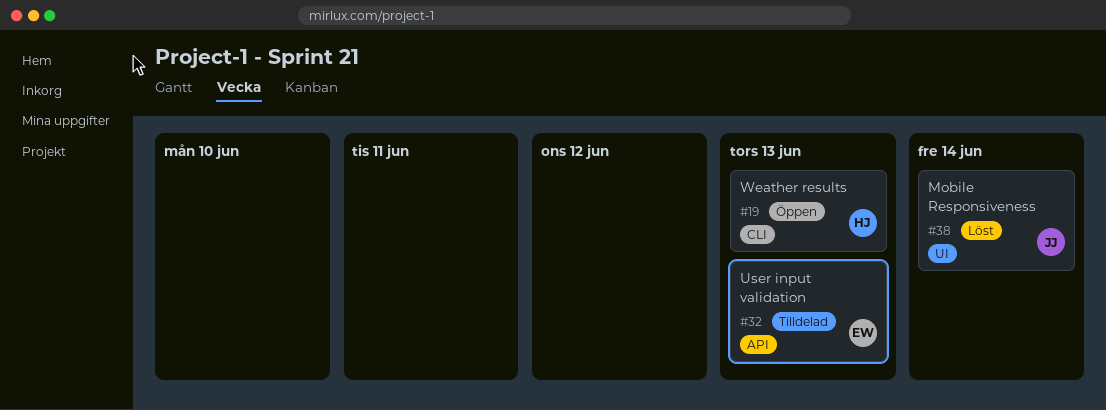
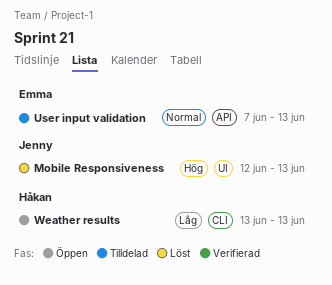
Mobile Responsiveness, due: Jun 14 -> Jun 13

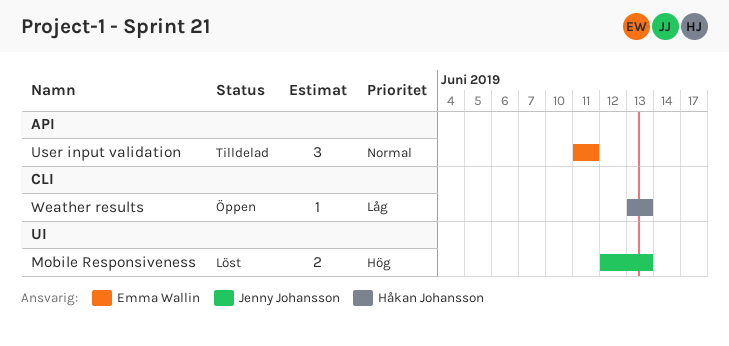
User input validation, start: Jun 7 -> Jun 11
User input validation, due: Jun 13 -> Jun 11

